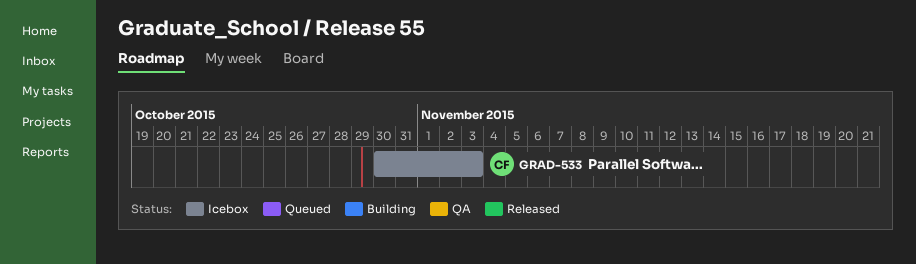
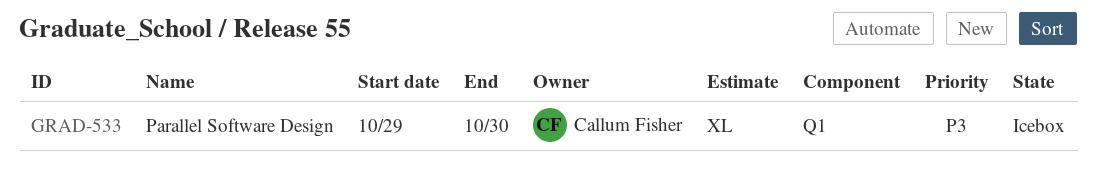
GRAD-533, start: Oct 30 -> Oct 29
GRAD-533, due: Nov 3 -> Oct 30

